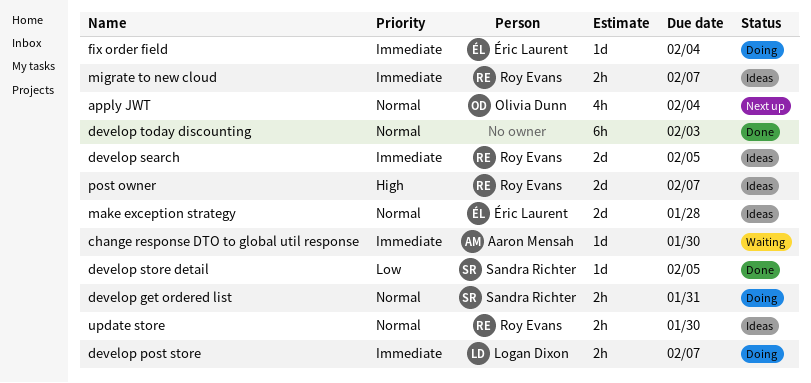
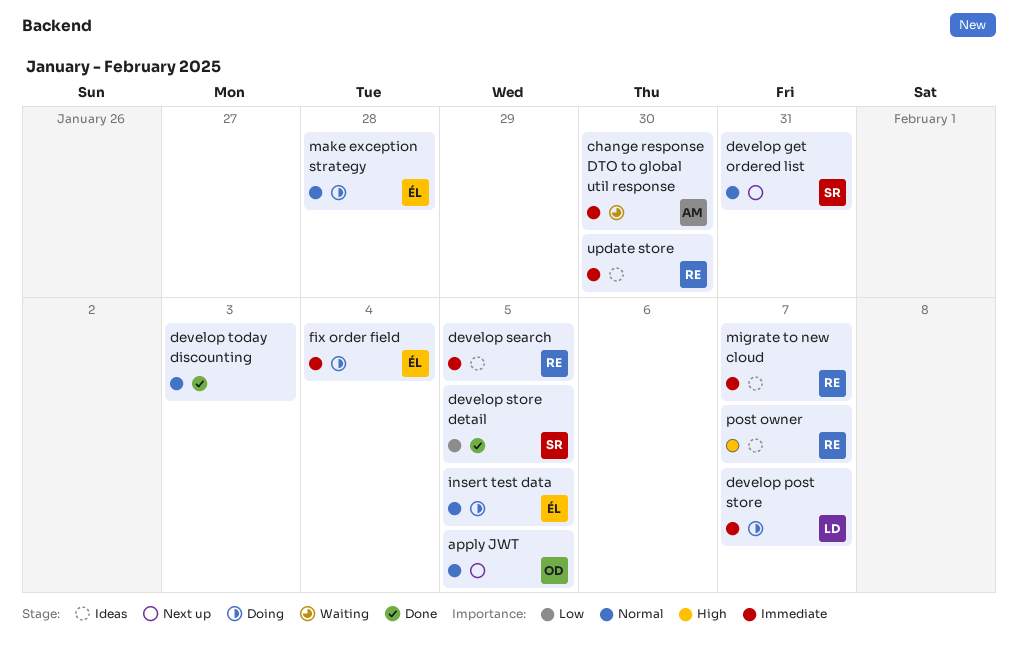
apply JWT, due: Feb 4 -> Feb 5
develop get ordered list, status: Doing -> Next up
insert test data: none -> present
make exception strategy, status: Ideas -> Doing
update store, priority: Normal -> Immediate

